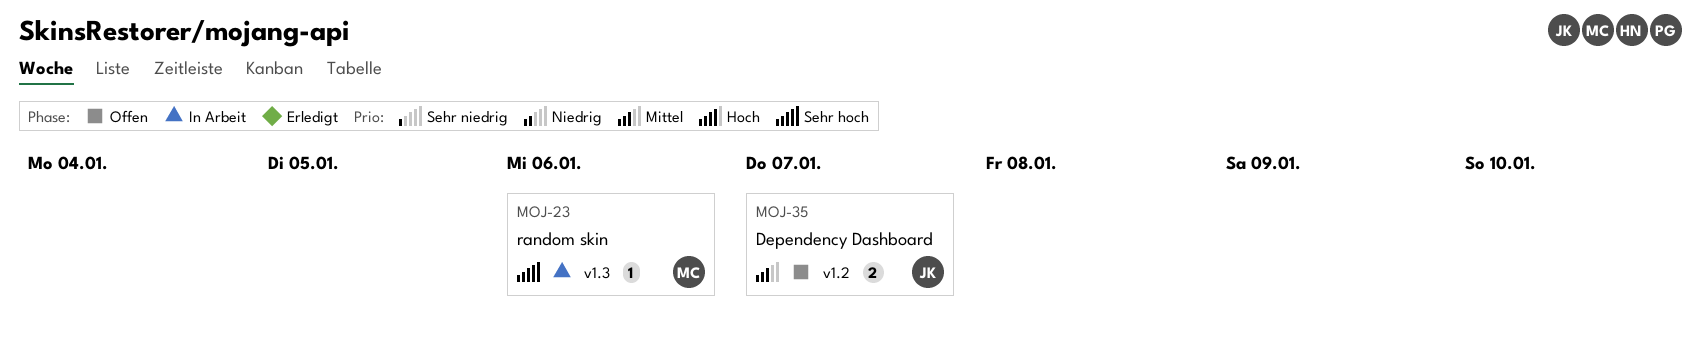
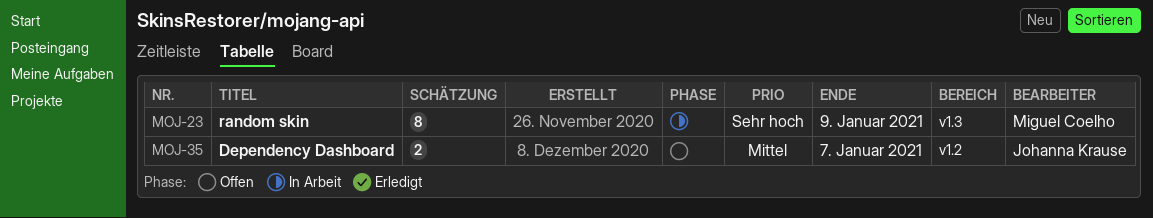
MOJ-23, estimate: 1 -> 8
MOJ-23, due: Jan 6 -> Jan 9

